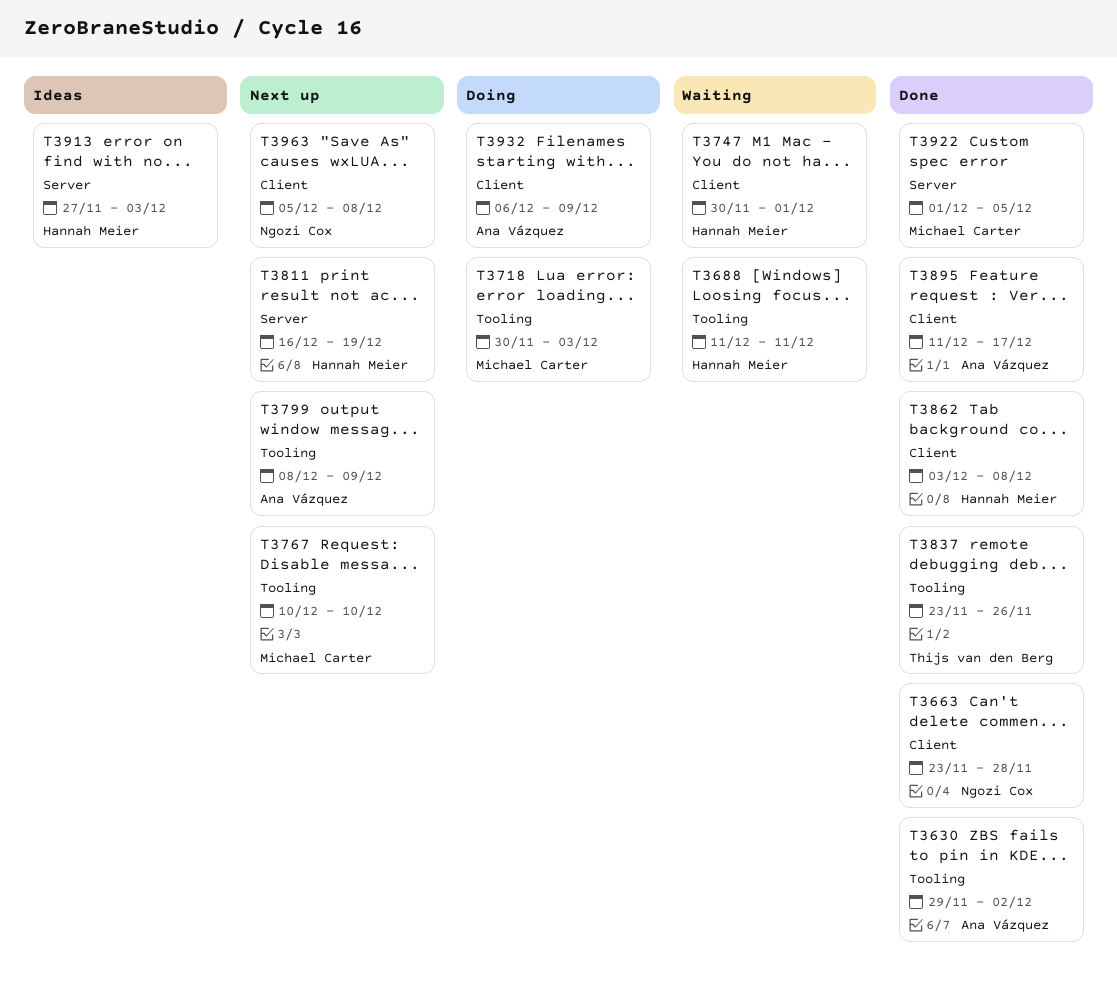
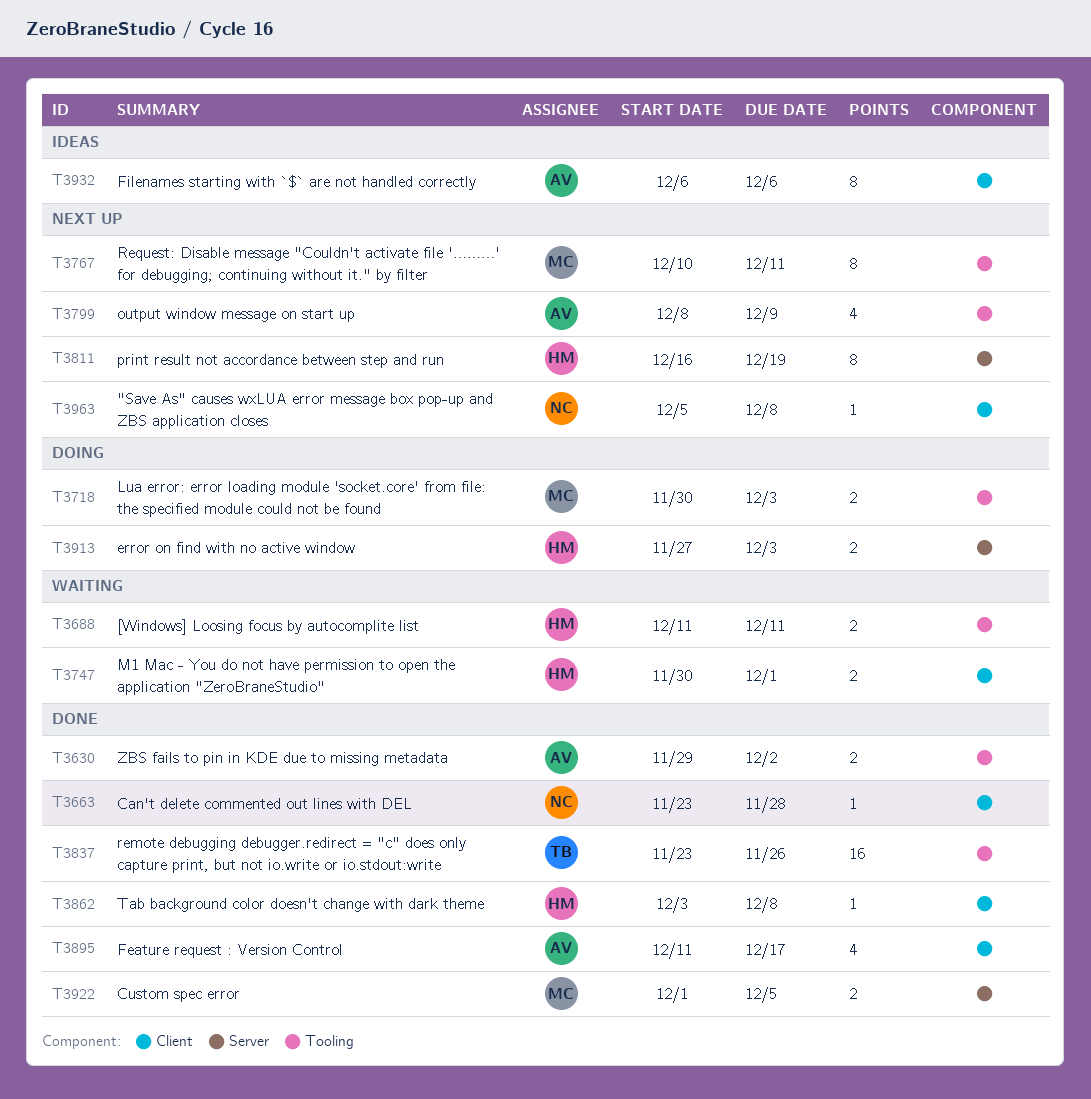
T3767, due: Dec 10 -> Dec 11
T3913, status: Ideas -> Doing
T3932, status: Doing -> Ideas
T3932, due: Dec 9 -> Dec 6

